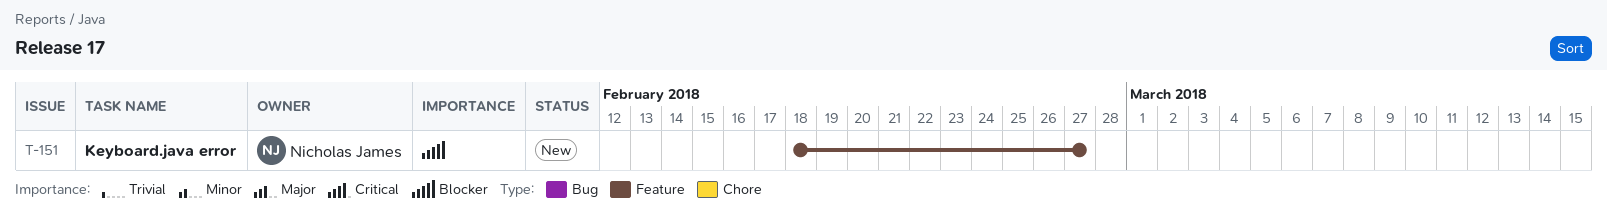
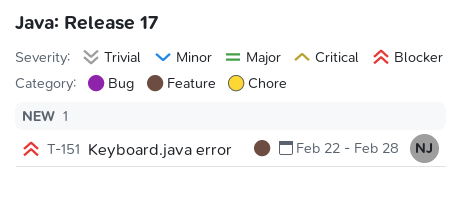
T-151, start: Feb 18 -> Feb 22
T-151, due: Feb 27 -> Feb 28

